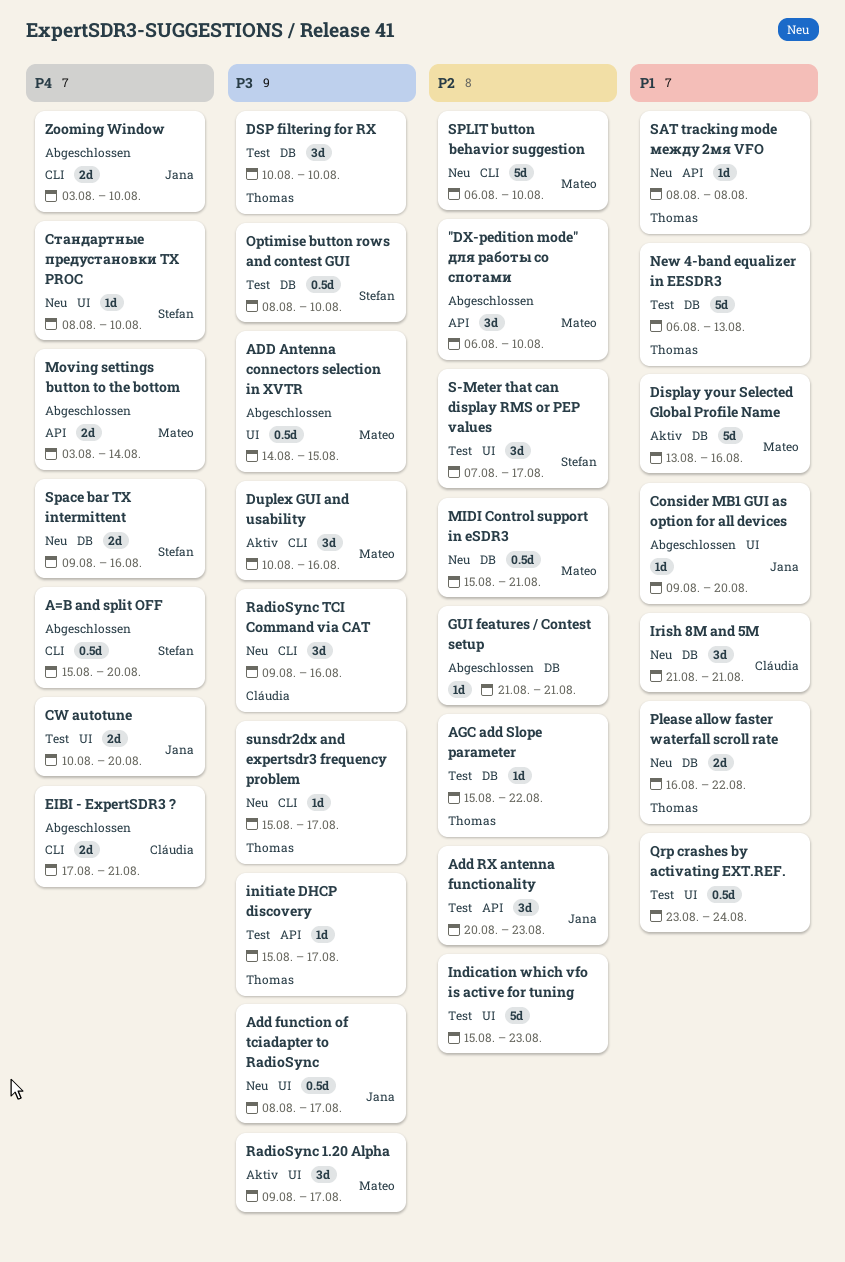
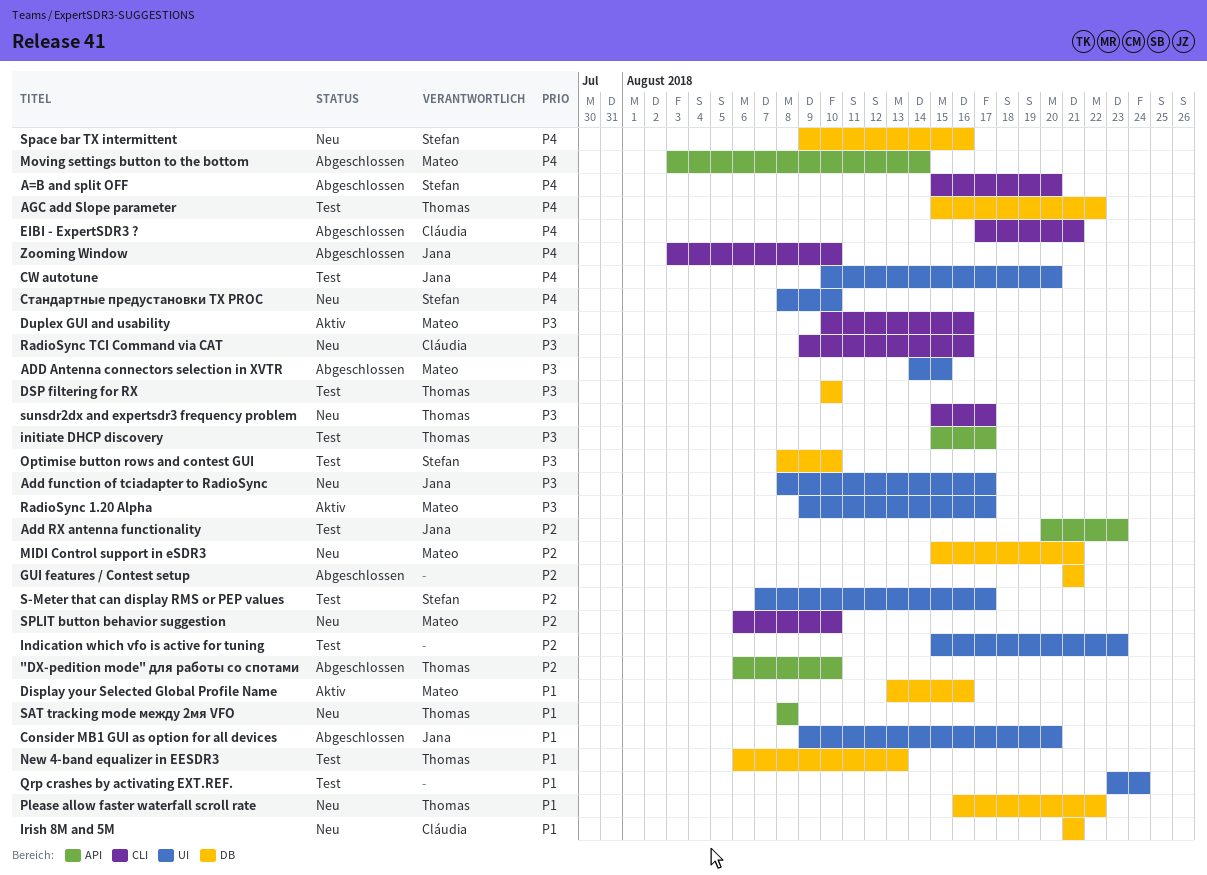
"DX-pedition mode" для работы со спотами, owner: Mateo -> Thomas
AGC add Slope parameter, priority: P2 -> P4

